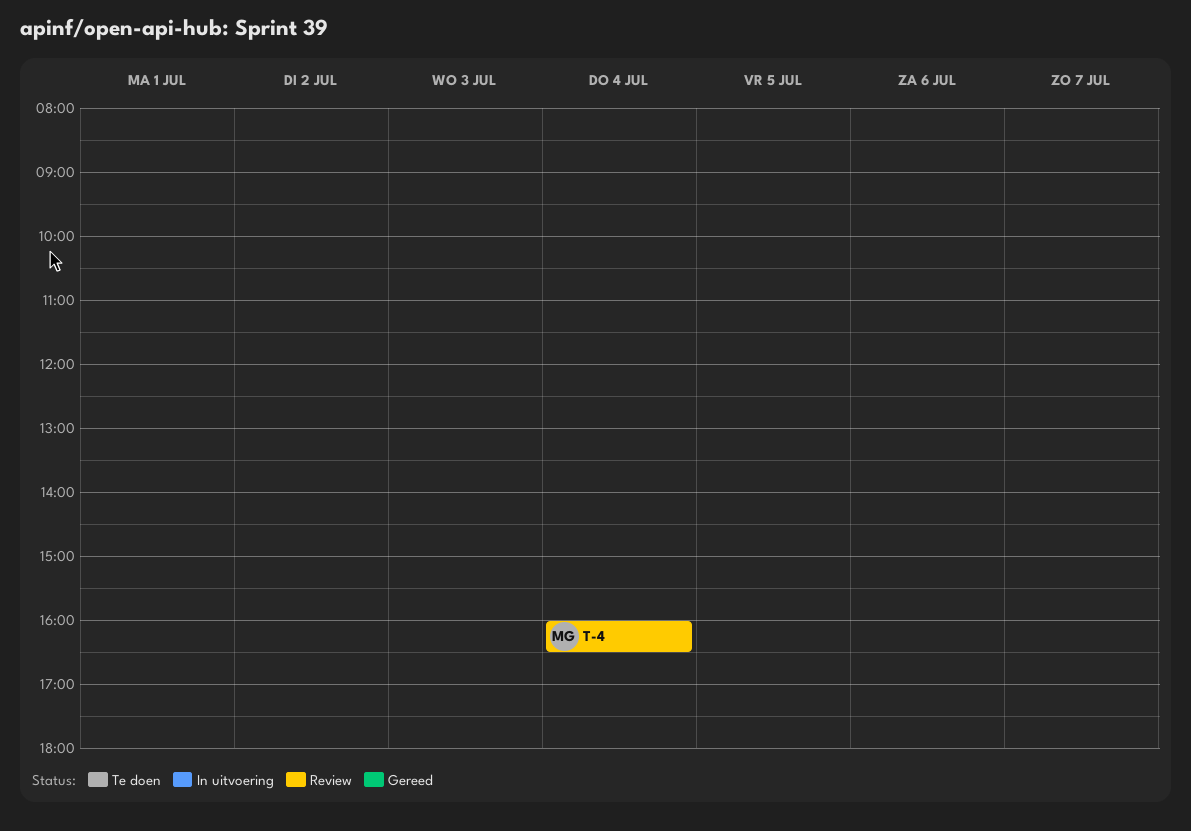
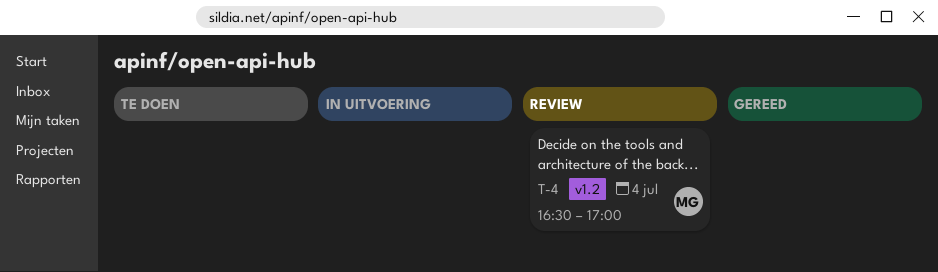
T-4, begins: 16:00 -> 16:30
T-4, ends: 16:30 -> 17:00

